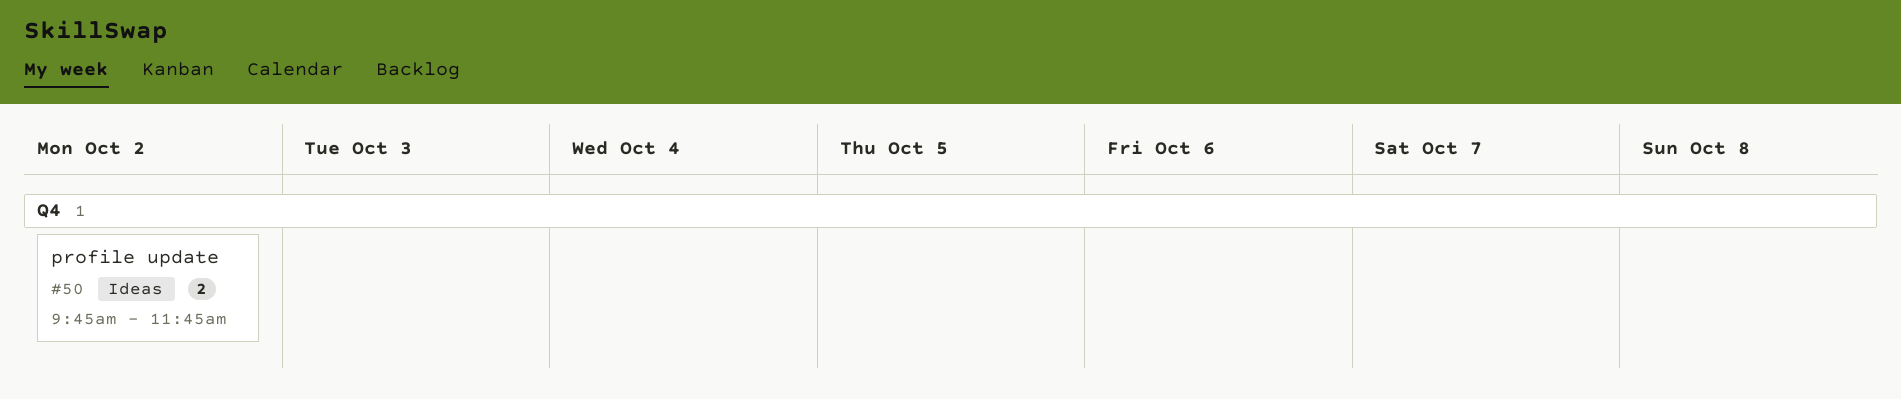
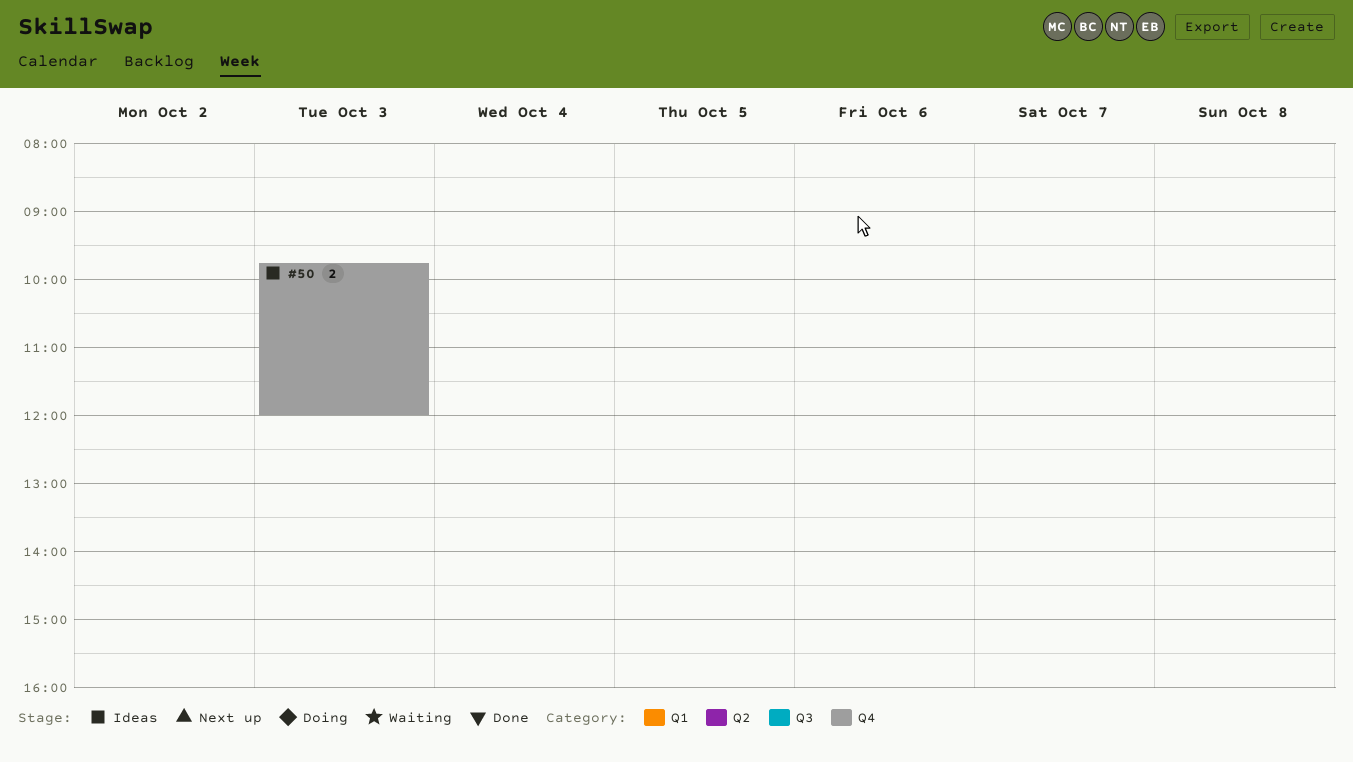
#50, day: Oct 2 -> Oct 3
#50, ends: 11:45 -> 12:00

